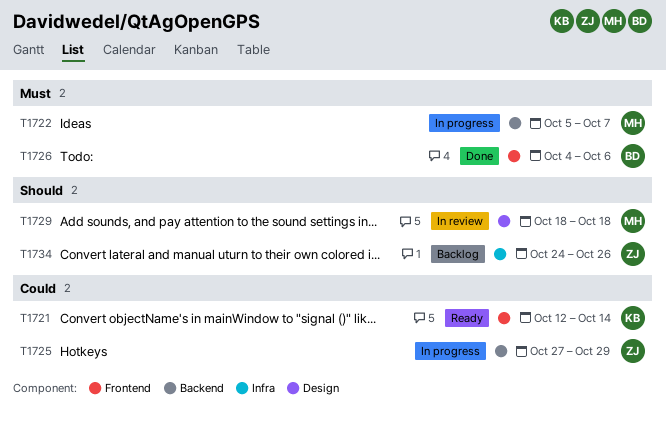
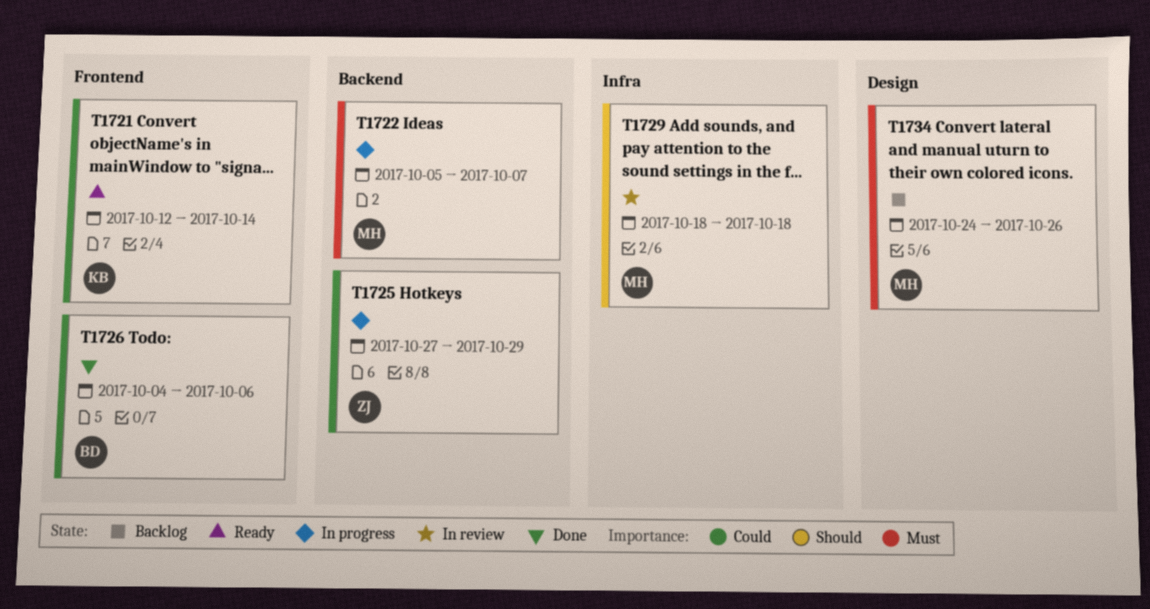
T1726, priority: Must -> Could
T1729, label: Design -> Infra
T1734, owner: ZJ -> MH
T1734, priority: Should -> Must
T1734, label: Infra -> Design

